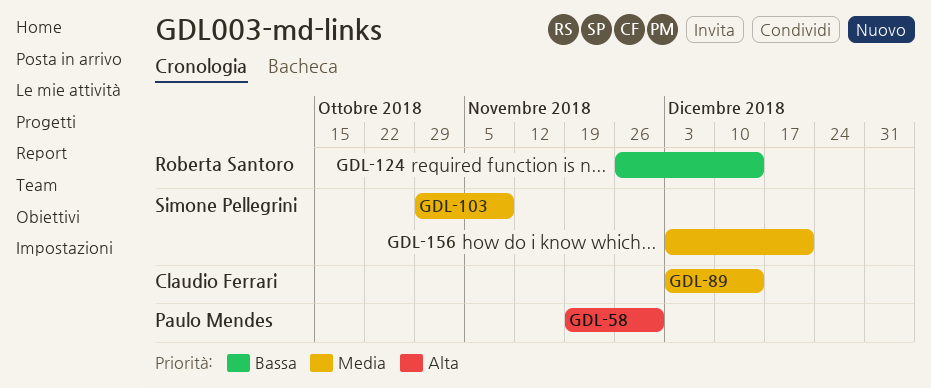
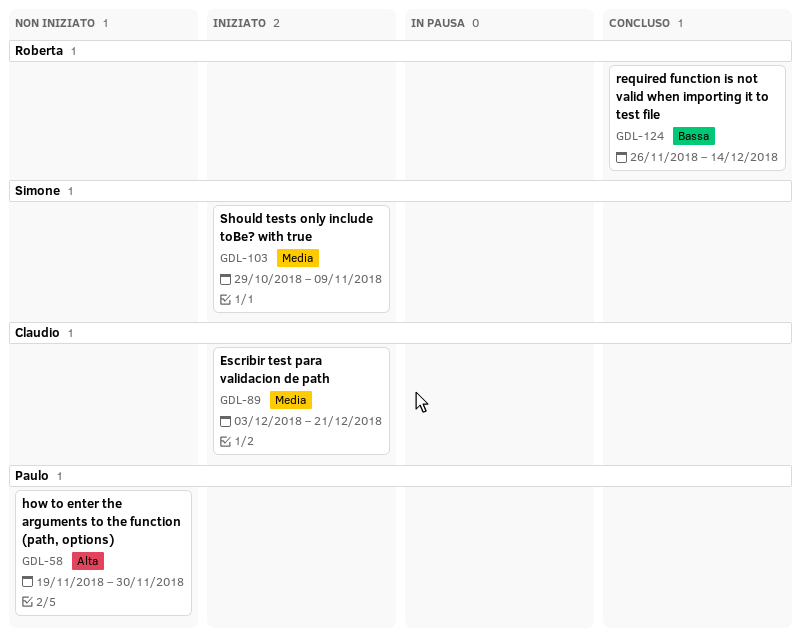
GDL-89, due: Dec 14 -> Dec 21
GDL-156: present -> none

